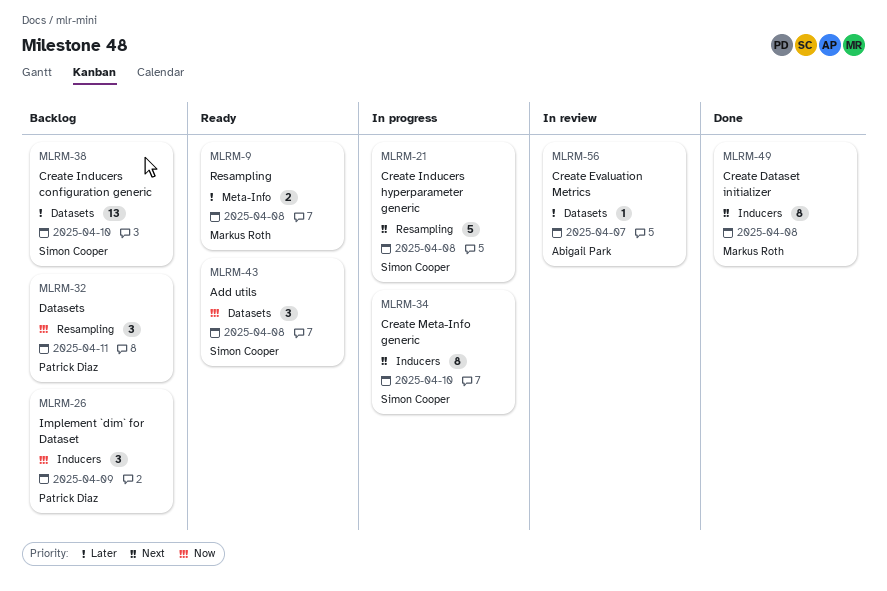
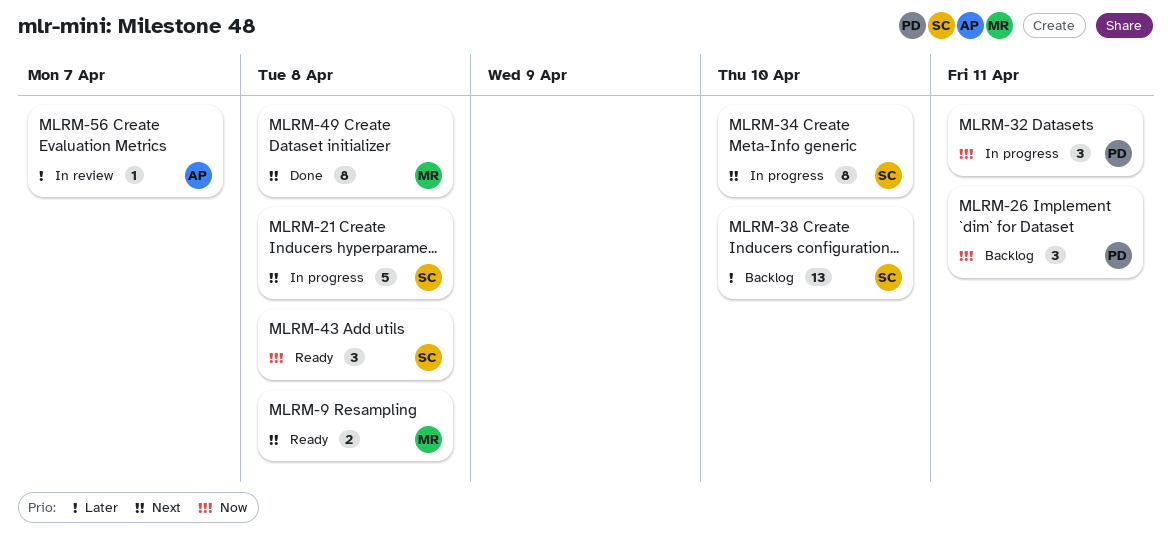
MLRM-9, priority: Later -> Next
MLRM-26, due: Apr 9 -> Apr 11
MLRM-32, status: Backlog -> In progress

